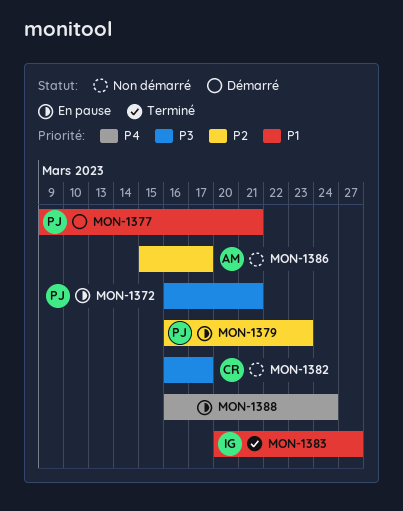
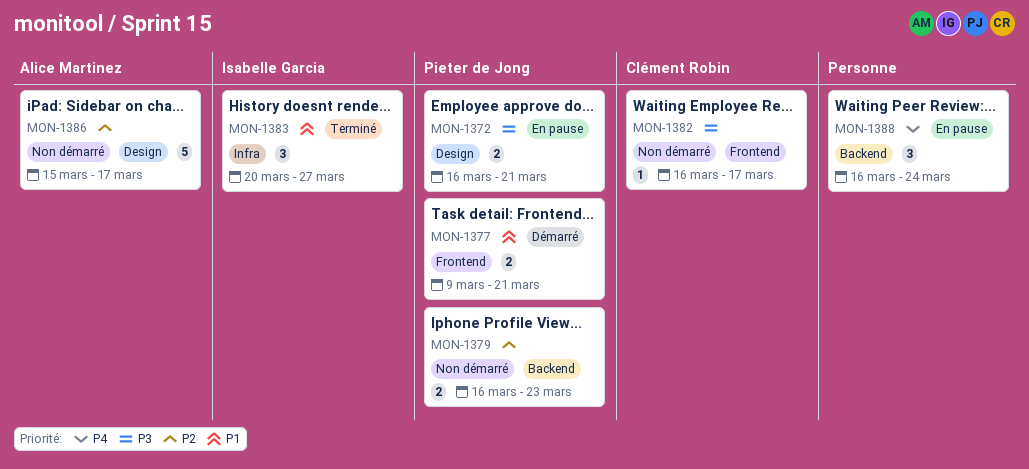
MON-1379, status: En pause -> Non démarré

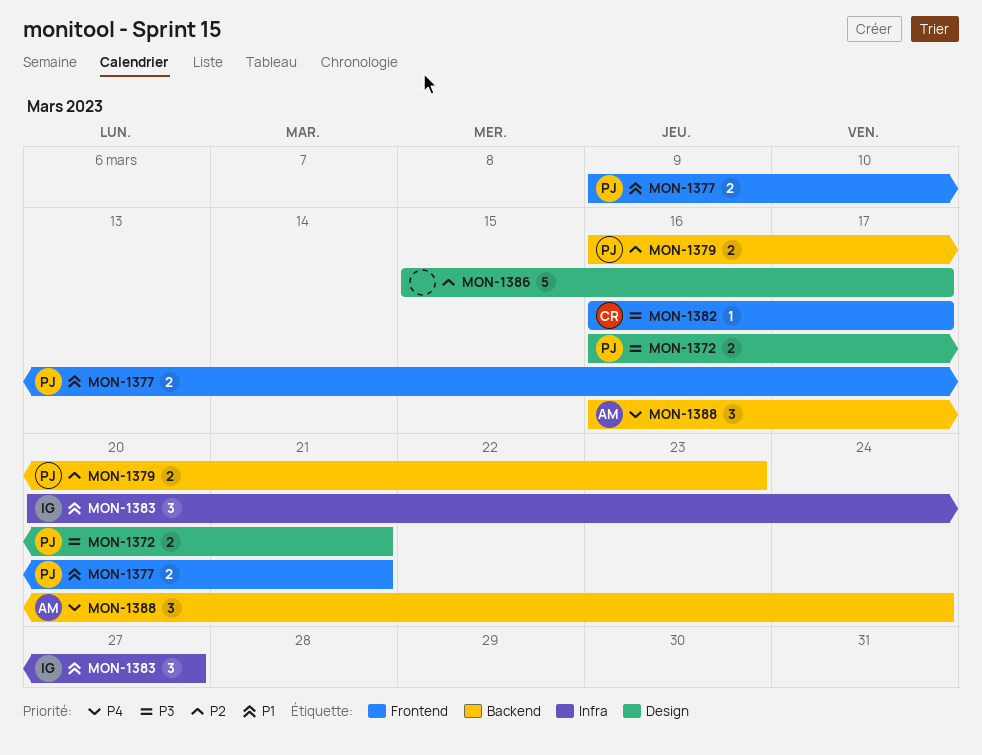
MON-1386, owner: Alice Martinez -> none
MON-1388, owner: none -> Alice Martinez

